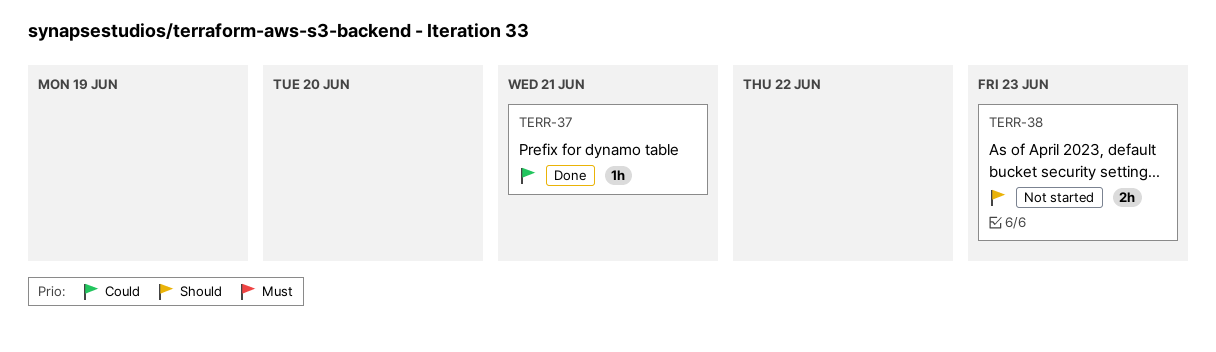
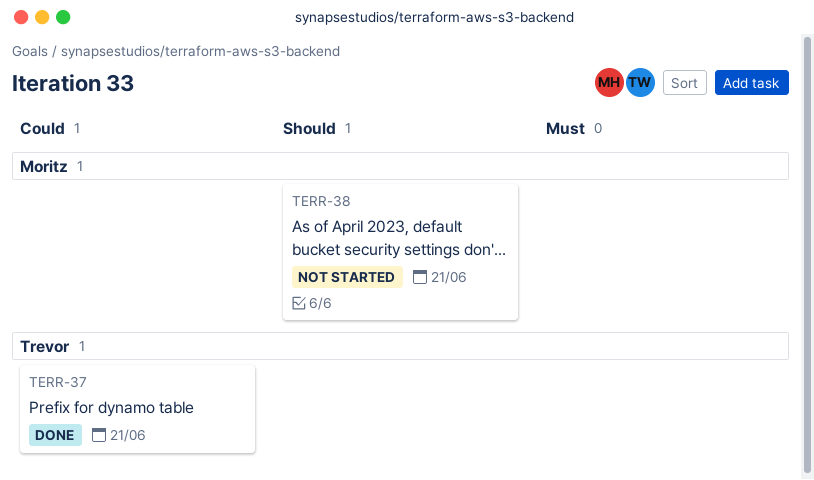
TERR-38, due: Jun 23 -> Jun 21

